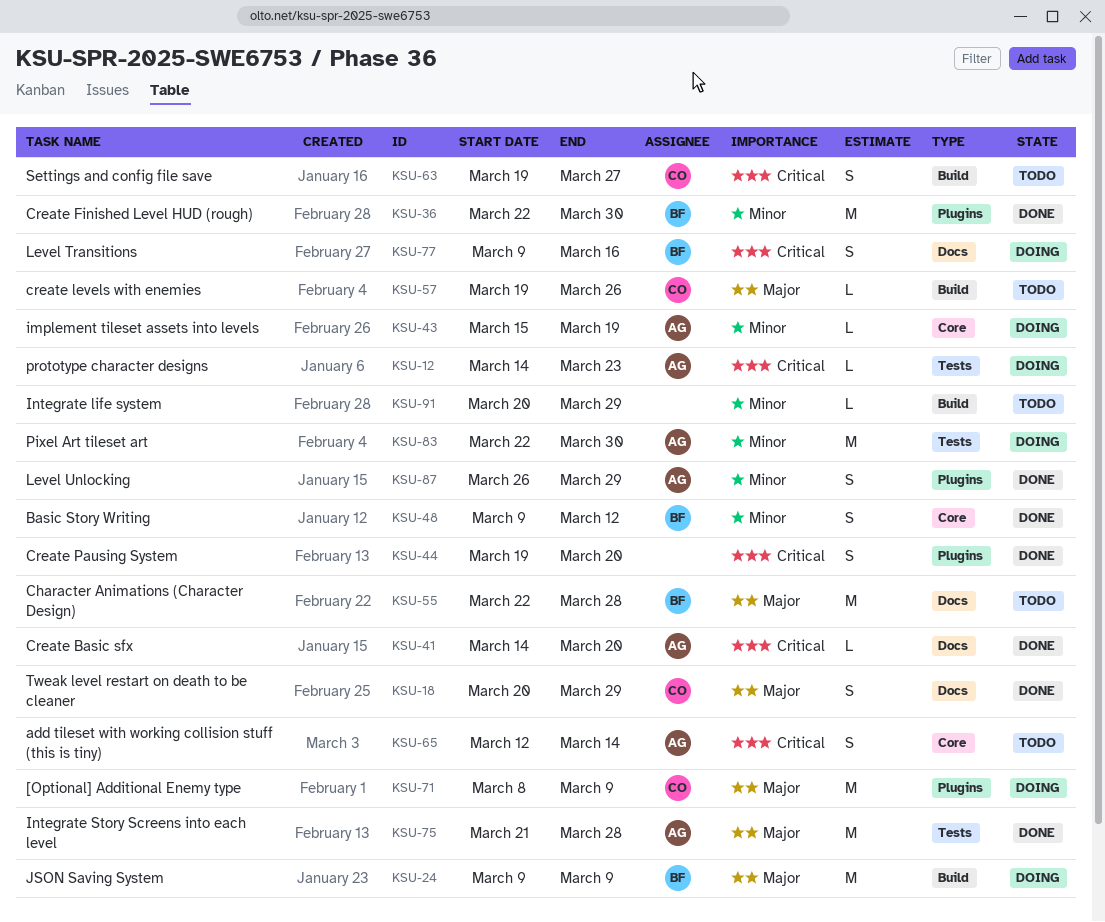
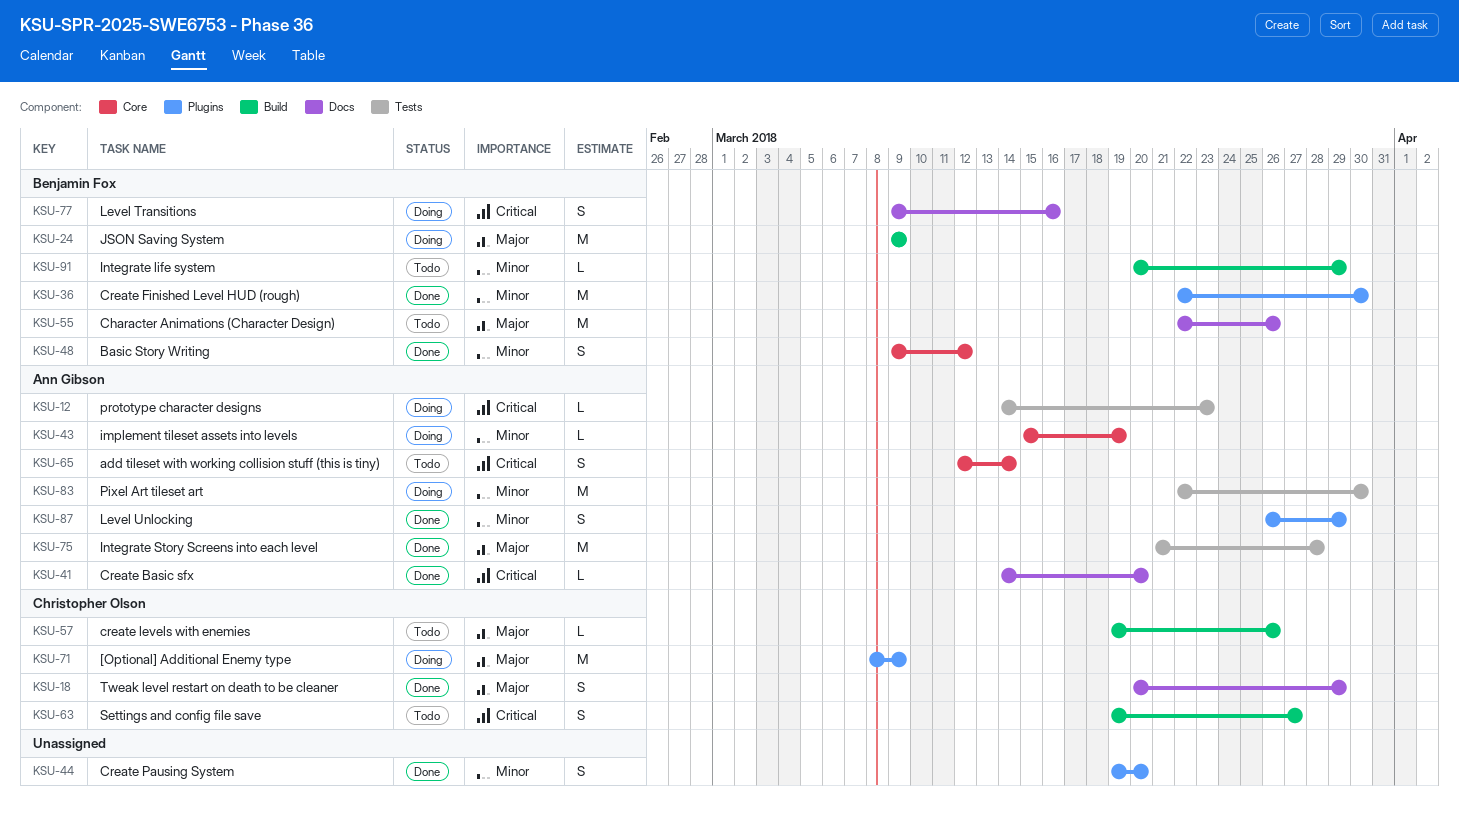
KSU-44, priority: Critical -> Minor
KSU-55, due: Mar 28 -> Mar 26
KSU-91, owner: none -> Benjamin Fox

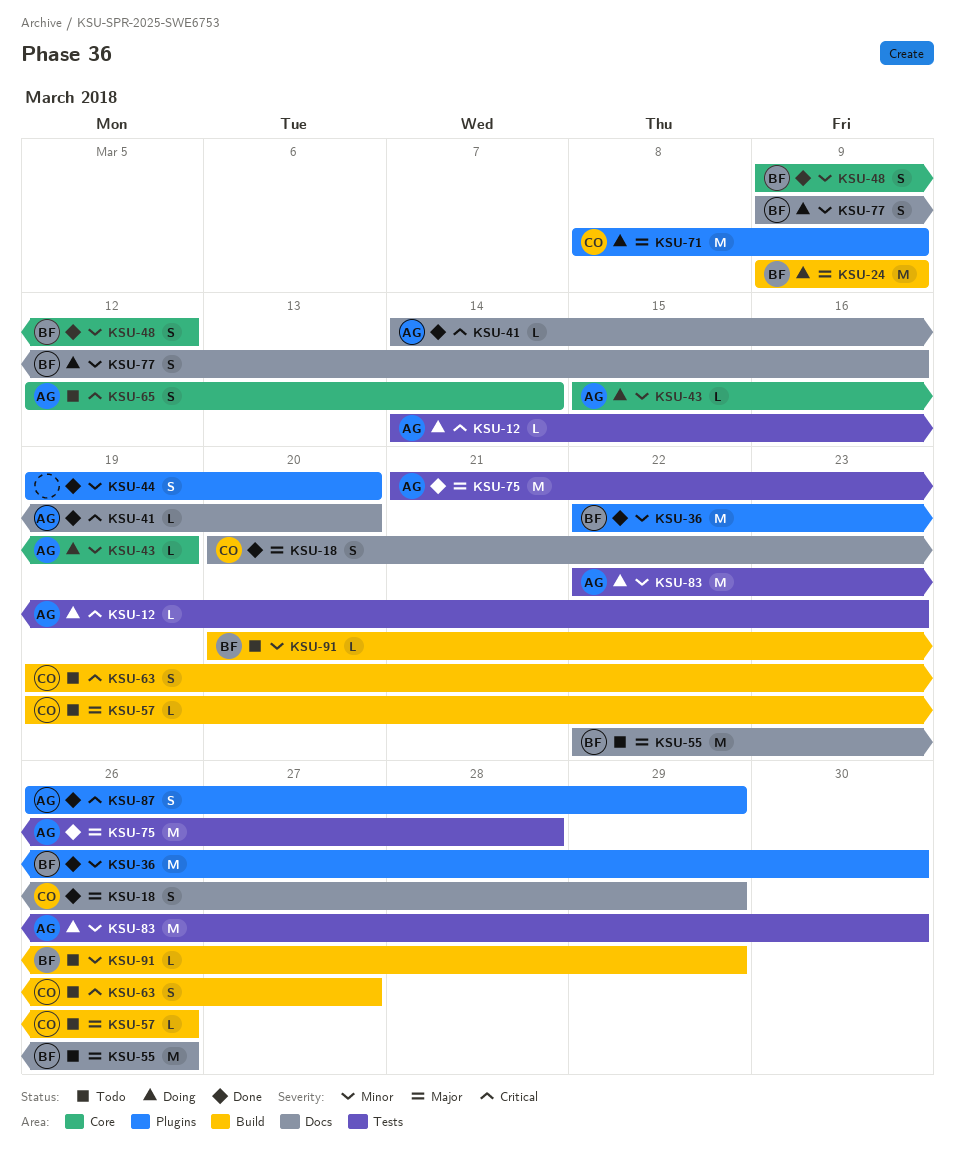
KSU-77, priority: Critical -> Minor
KSU-87, priority: Minor -> Critical

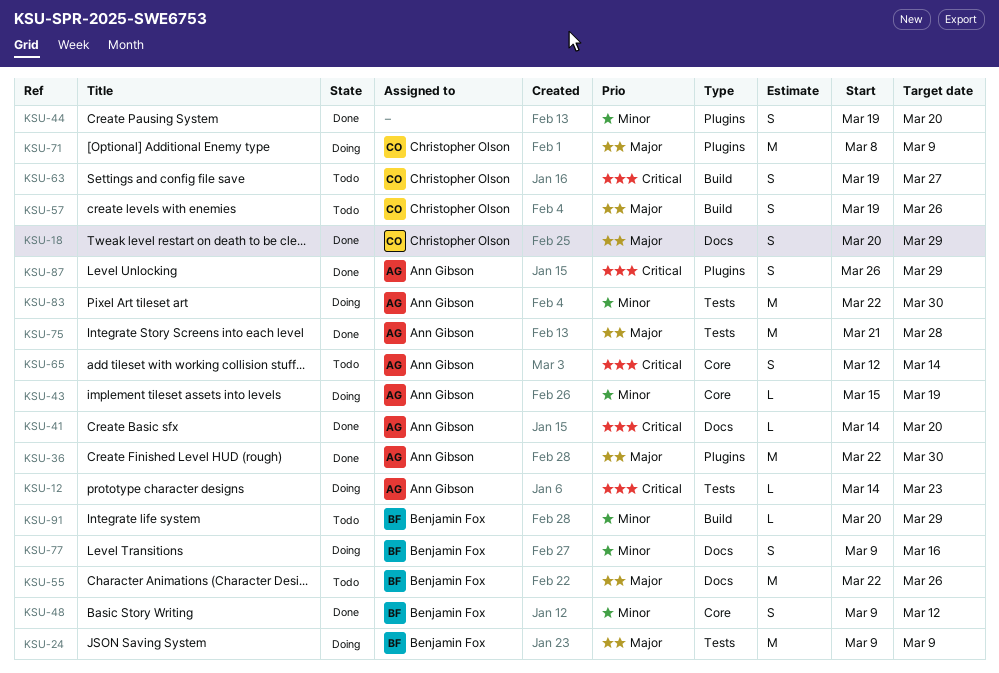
KSU-24, label: Build -> Tests
KSU-36, owner: Benjamin Fox -> Ann Gibson
KSU-36, priority: Minor -> Major
KSU-57, estimate: L -> S

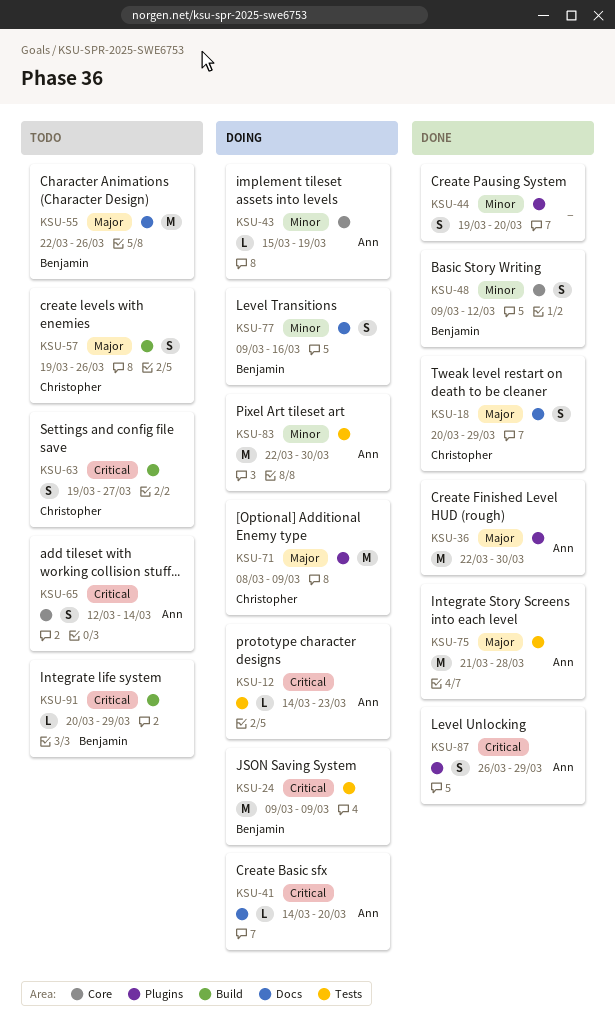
KSU-24, priority: Major -> Critical
KSU-41, status: Done -> Doing
KSU-91, priority: Minor -> Critical

